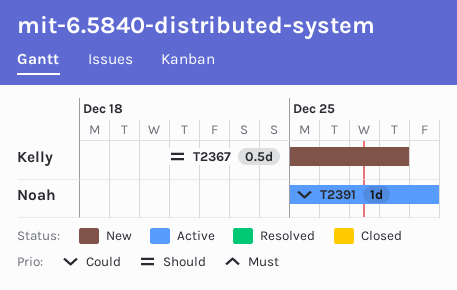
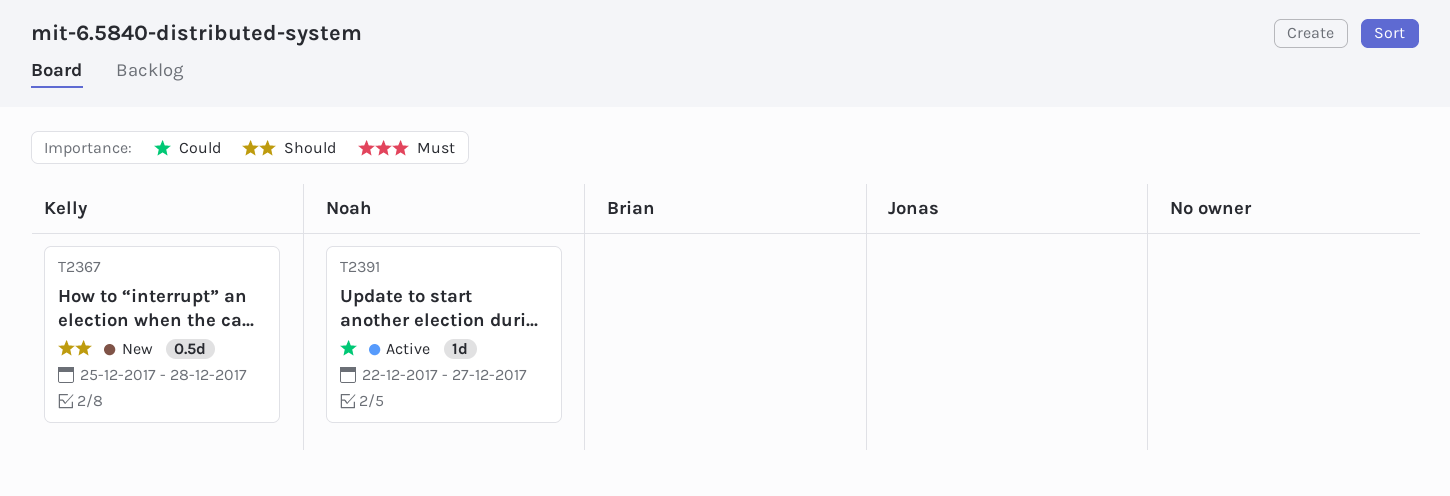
T2391, start: Dec 25 -> Dec 22
T2391, due: Dec 29 -> Dec 27

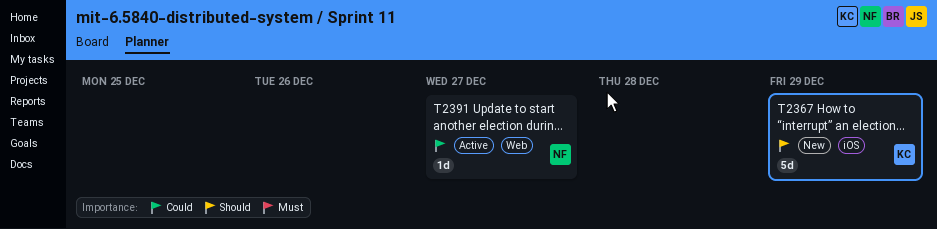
T2367, estimate: 0.5d -> 5d
T2367, due: Dec 28 -> Dec 29

